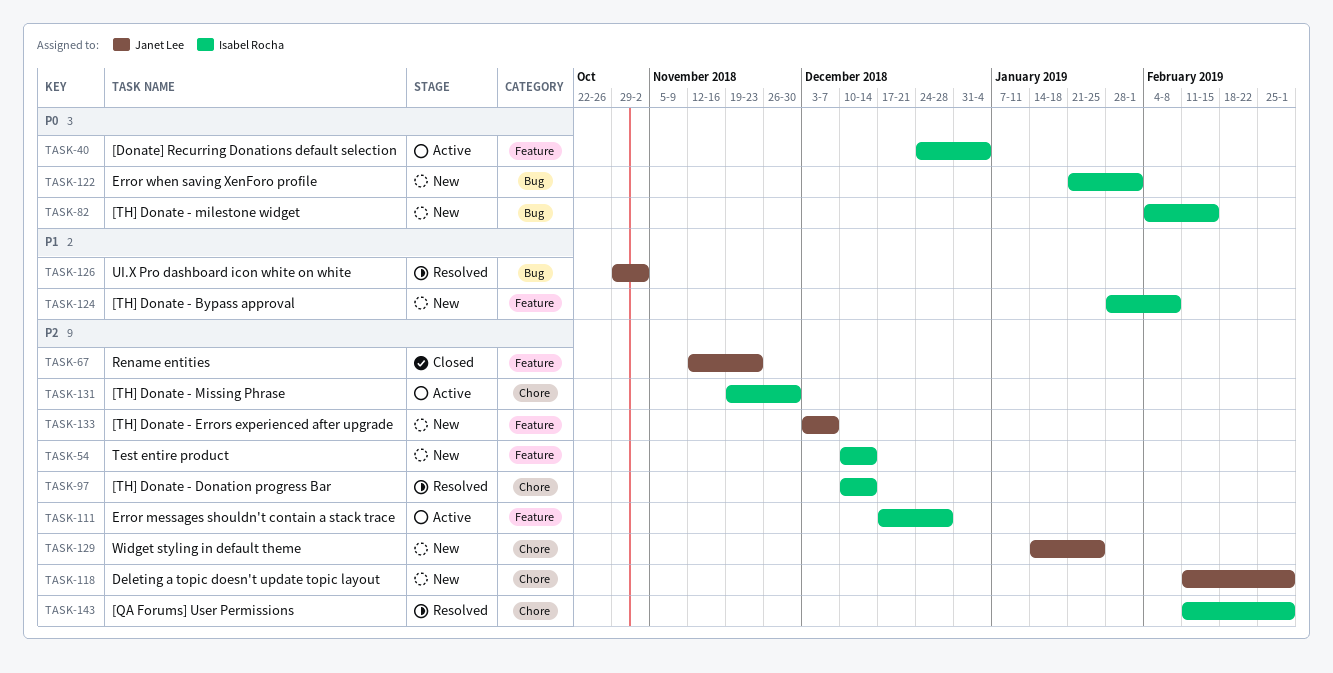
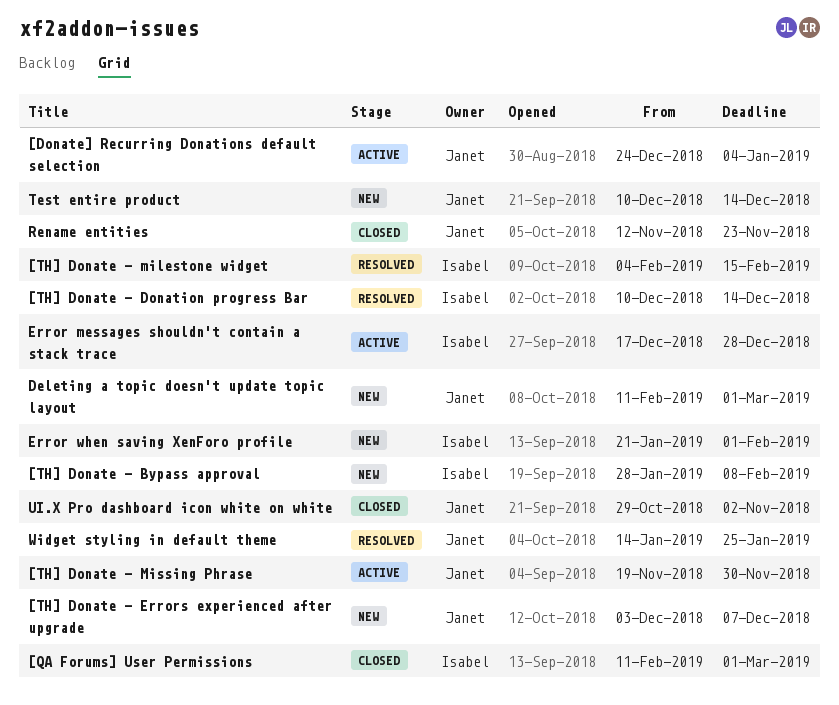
[Donate] Recurring Donations default selection, owner: Isabel Rocha -> Janet Lee
[QA Forums] User Permissions, status: Resolved -> Closed
[TH] Donate - milestone widget, status: New -> Resolved
[TH] Donate - Missing Phrase, owner: Isabel Rocha -> Janet Lee
Test entire product, owner: Isabel Rocha -> Janet Lee
UI.X Pro dashboard icon white on white, status: Resolved -> Closed
Widget styling in default theme, status: New -> Resolved

